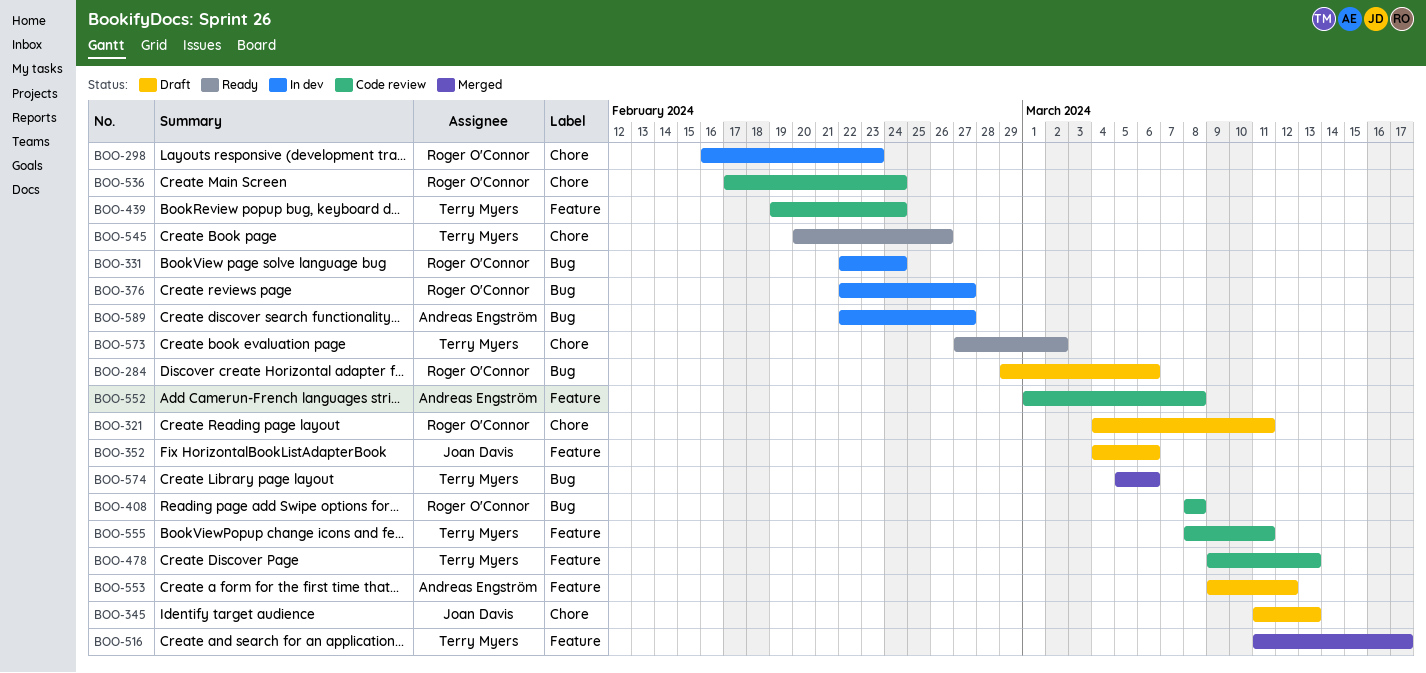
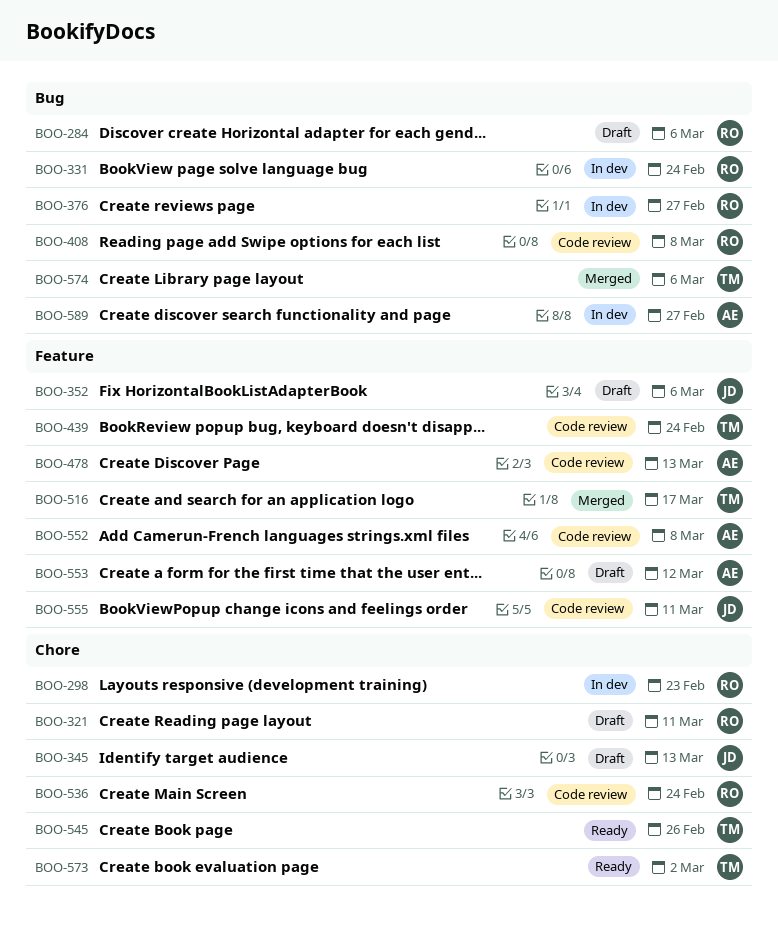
BOO-478, owner: Terry Myers -> Andreas Engström
BOO-555, owner: Terry Myers -> Joan Davis

